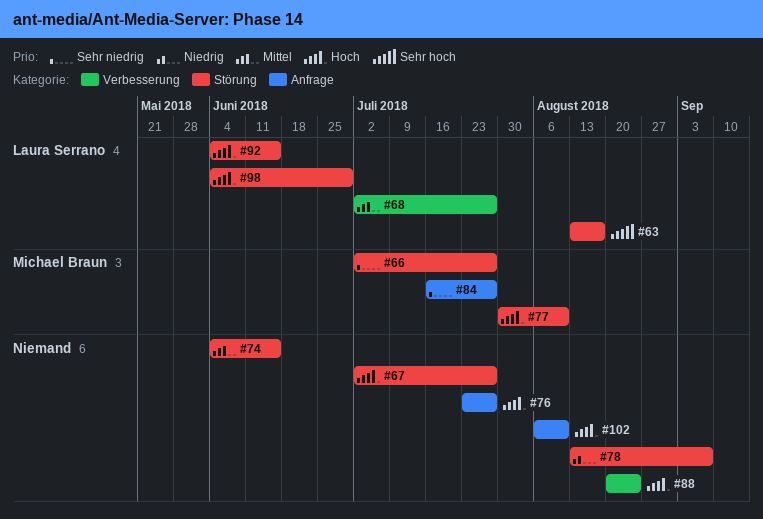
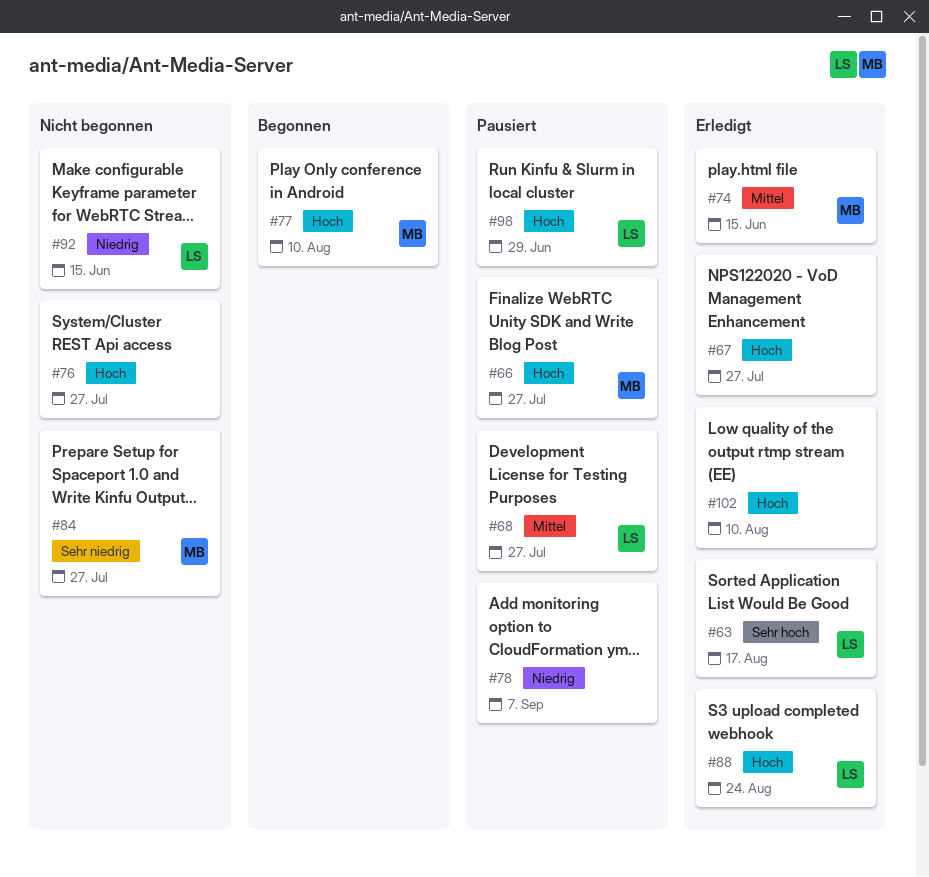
#66, priority: Sehr niedrig -> Hoch
#74, owner: none -> Michael Braun
#88, owner: none -> Laura Serrano
#92, priority: Hoch -> Niedrig

